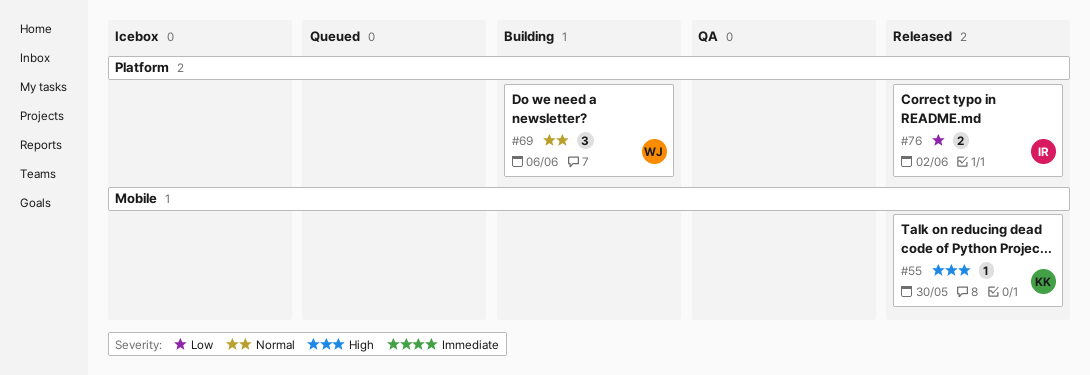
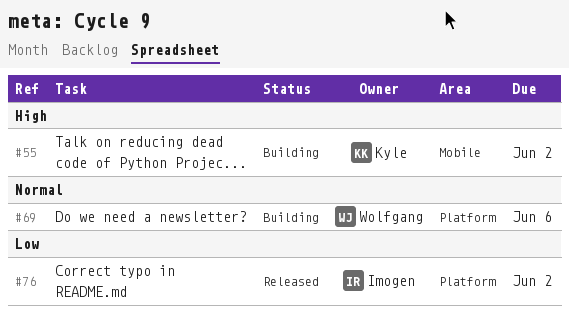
#55, status: Released -> Building
#55, due: May 30 -> Jun 2

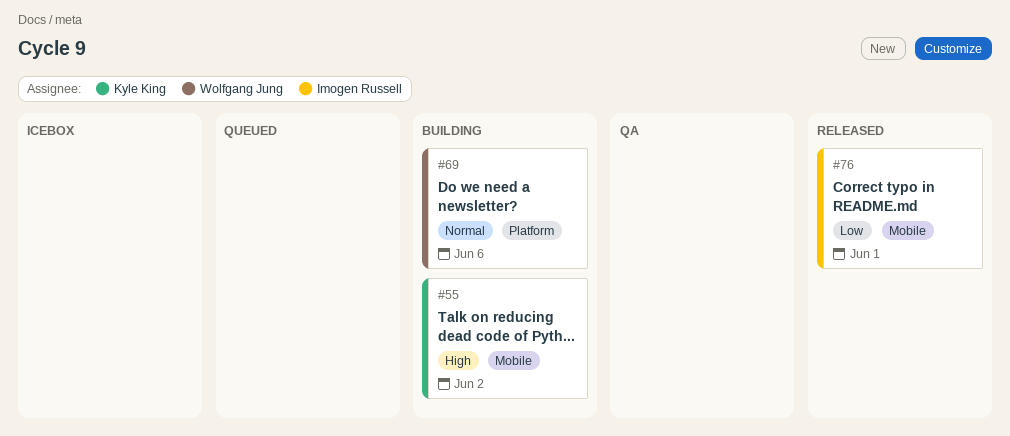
#76, label: Platform -> Mobile
#76, due: Jun 2 -> Jun 1

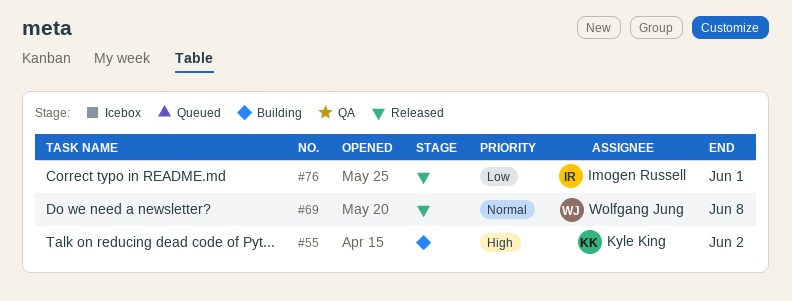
#69, status: Building -> Released
#69, due: Jun 6 -> Jun 8

